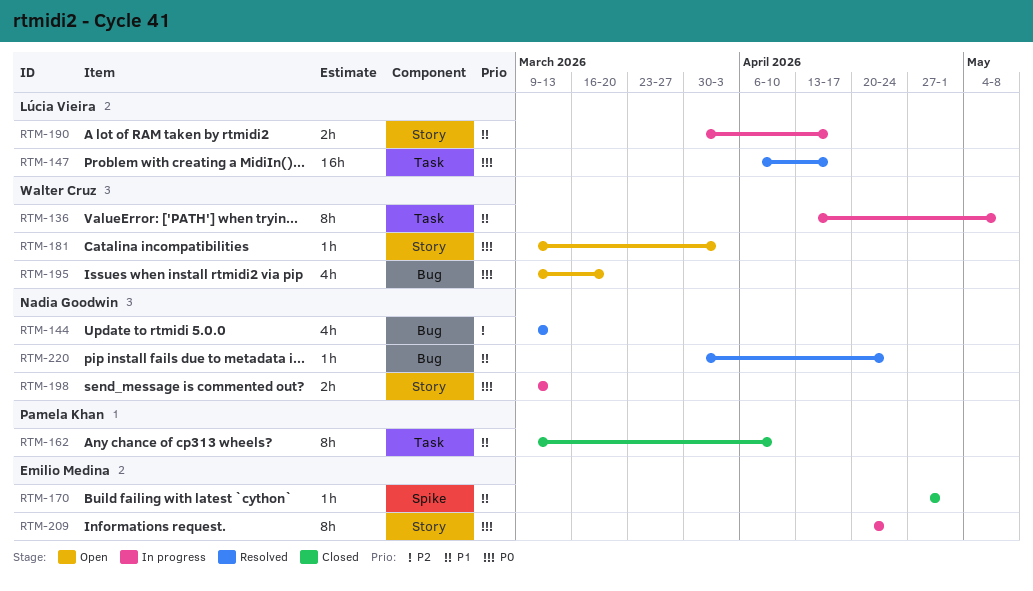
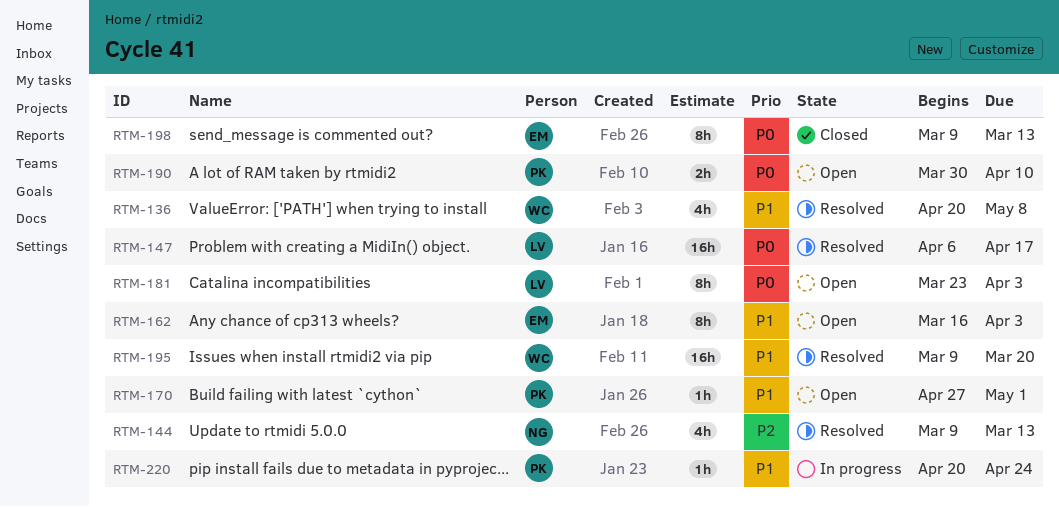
RTM-136, status: In progress -> Resolved
RTM-136, estimate: 8h -> 4h
RTM-136, start: Apr 13 -> Apr 20
RTM-162, status: Closed -> Open
RTM-162, owner: Pamela Khan -> Emilio Medina
RTM-162, start: Mar 9 -> Mar 16
RTM-162, due: Apr 10 -> Apr 3
RTM-170, status: Closed -> Open
RTM-170, owner: Emilio Medina -> Pamela Khan
RTM-181, owner: Walter Cruz -> Lúcia Vieira
RTM-181, estimate: 1h -> 8h
RTM-181, start: Mar 9 -> Mar 23
RTM-190, status: In progress -> Open
RTM-190, owner: Lúcia Vieira -> Pamela Khan
RTM-190, priority: P1 -> P0
RTM-190, due: Apr 17 -> Apr 10
RTM-195, status: Open -> Resolved
RTM-195, priority: P0 -> P1
RTM-195, estimate: 4h -> 16h
RTM-198, status: In progress -> Closed
RTM-198, owner: Nadia Goodwin -> Emilio Medina
RTM-198, estimate: 2h -> 8h
RTM-209: present -> none
RTM-220, status: Resolved -> In progress
RTM-220, owner: Nadia Goodwin -> Pamela Khan
RTM-220, start: Mar 30 -> Apr 20

